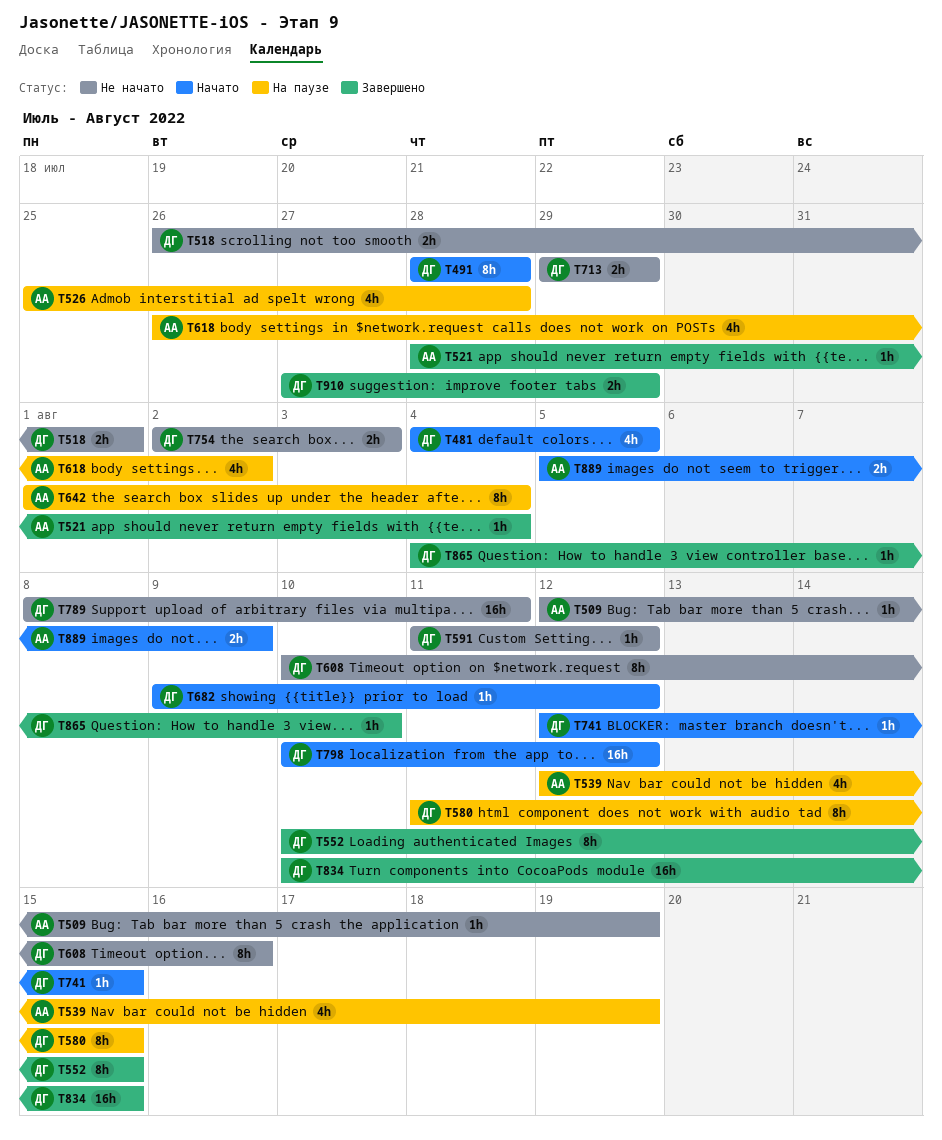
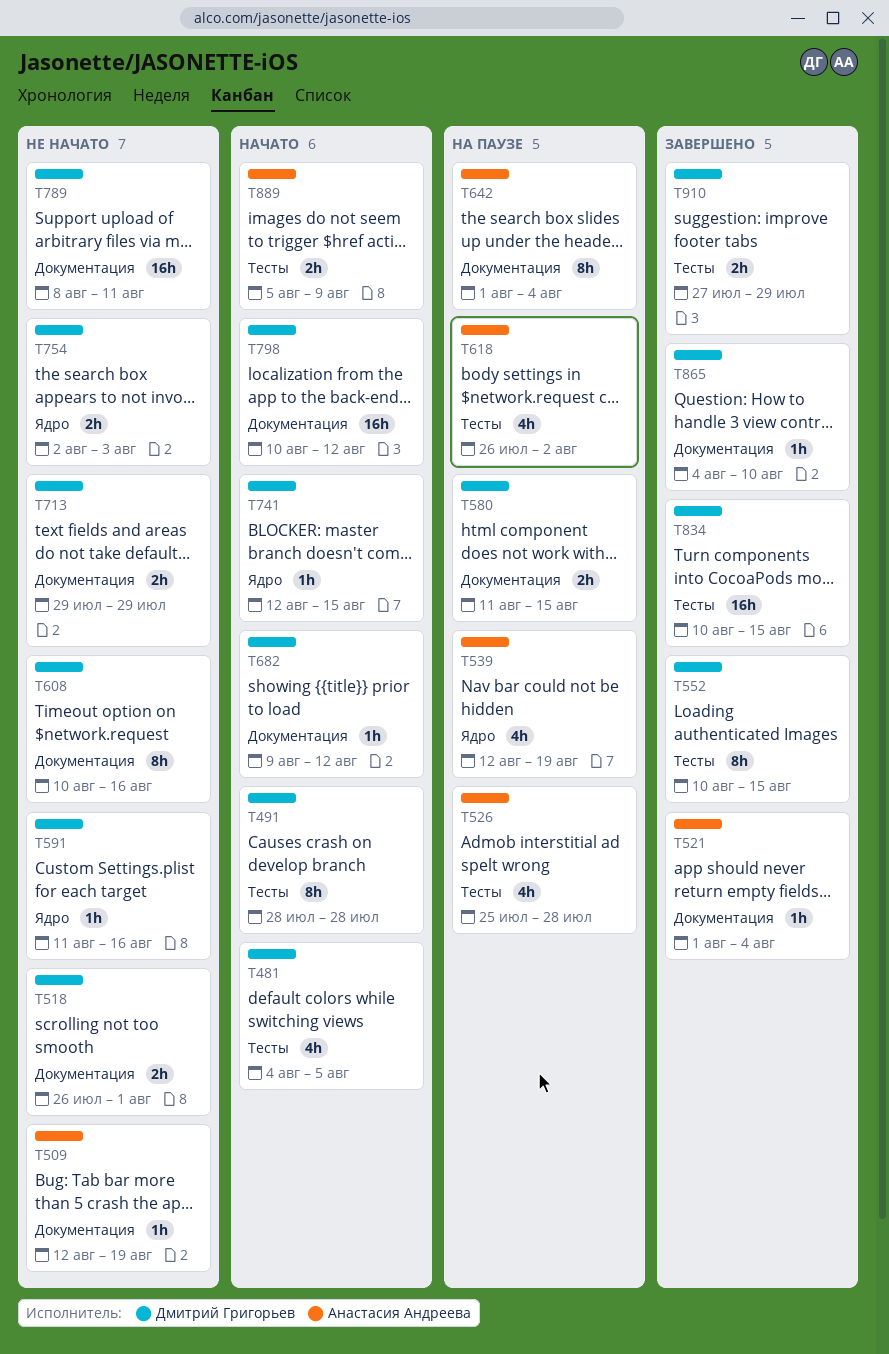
T521, start: Jul 28 -> Aug 1
T580, estimate: 8h -> 2h
T591, due: Aug 12 -> Aug 16

